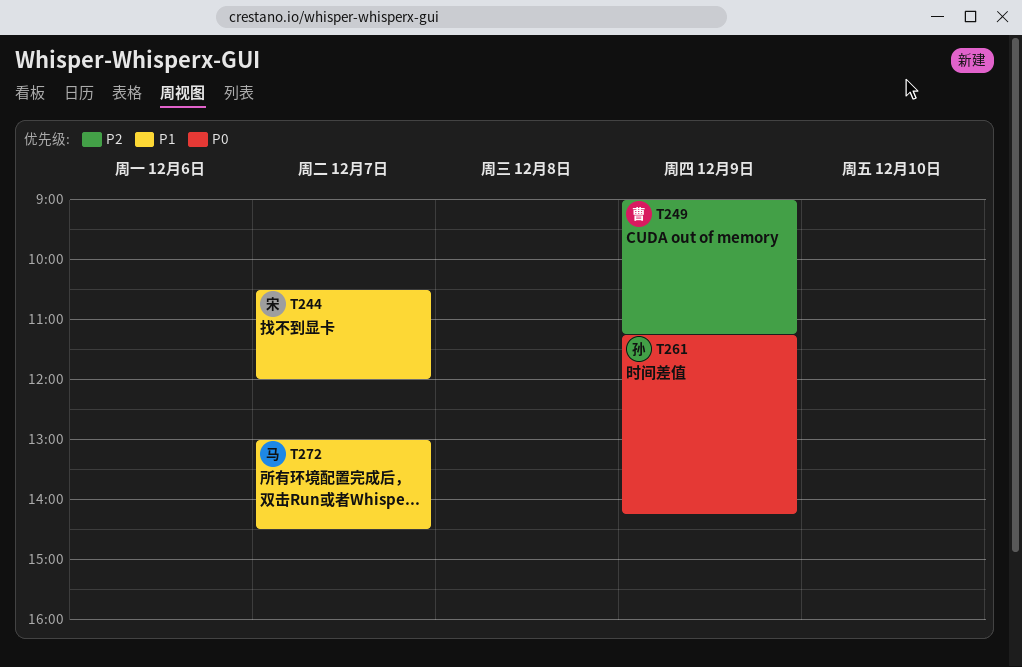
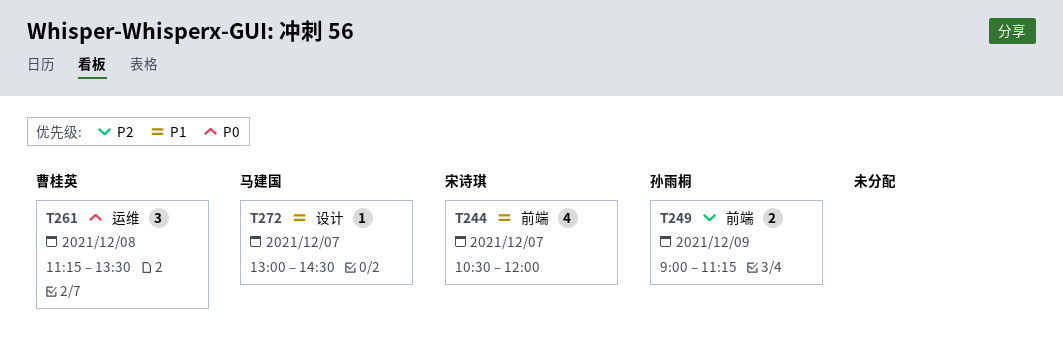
T249, owner: 曹桂英 -> 孙雨桐
T261, owner: 孙雨桐 -> 曹桂英
T261, day: Dec 9 -> Dec 8
T261, ends: 14:15 -> 13:30

